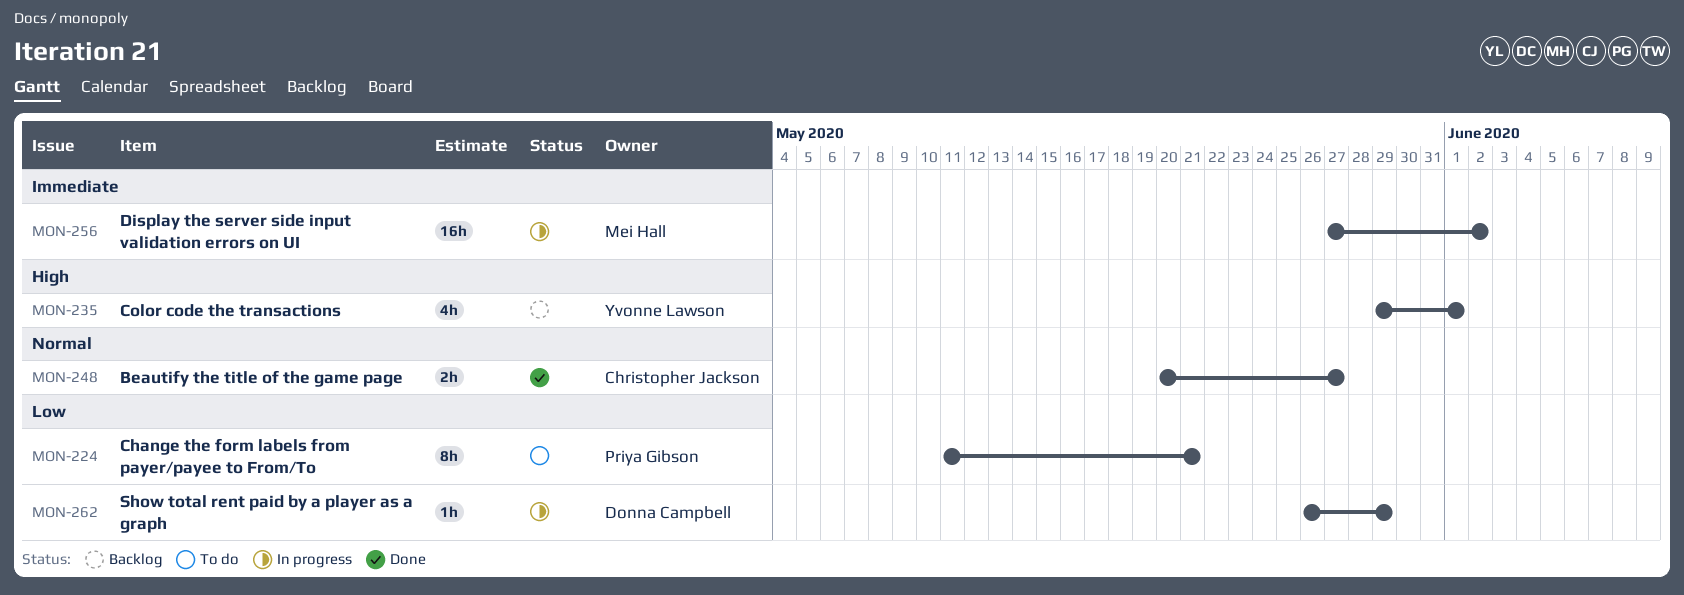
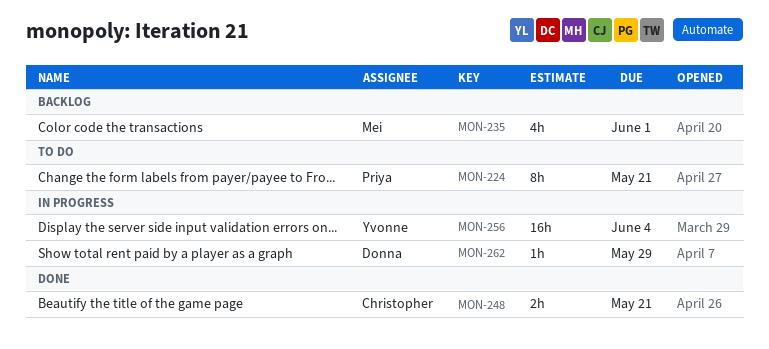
MON-235, owner: Yvonne Lawson -> Mei Hall
MON-248, due: May 27 -> May 21
MON-256, owner: Mei Hall -> Yvonne Lawson
MON-256, due: Jun 2 -> Jun 4

